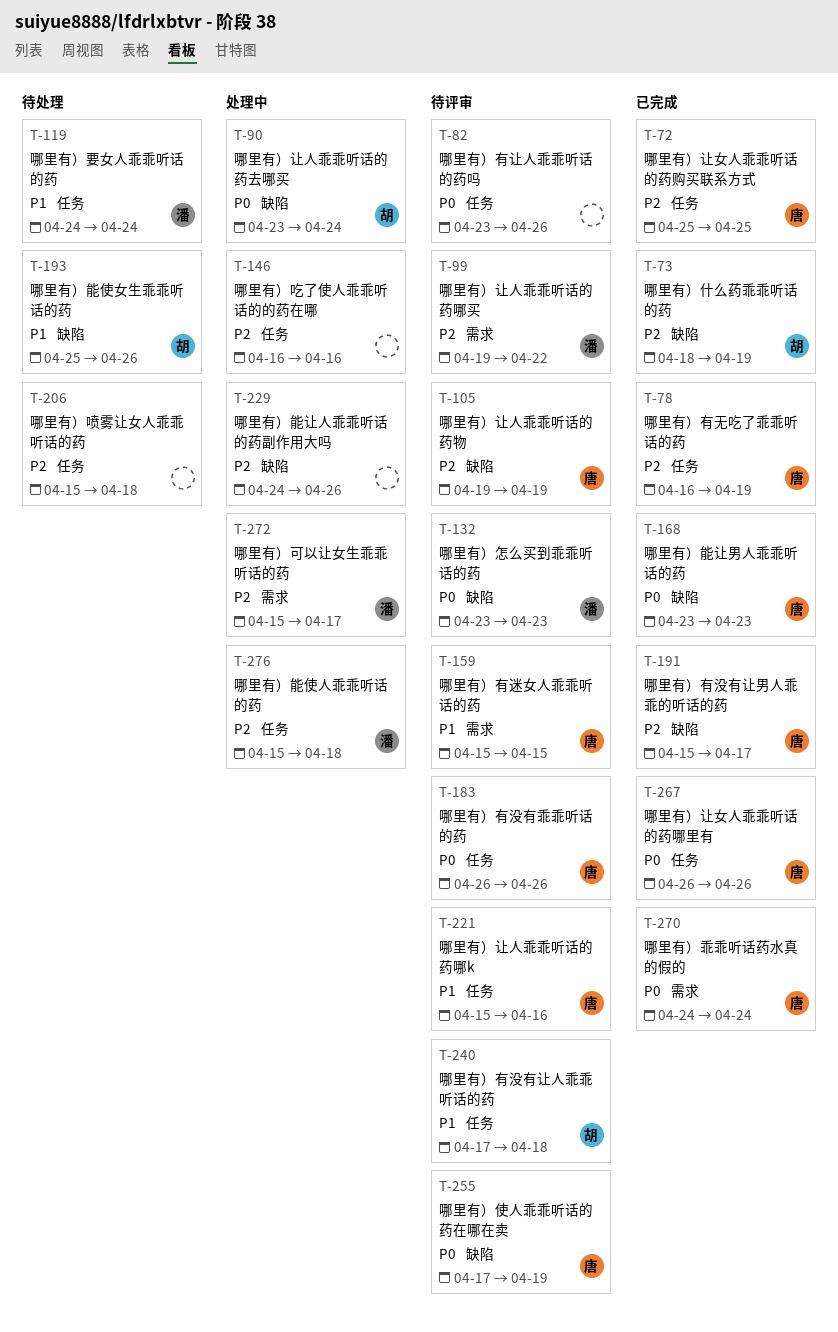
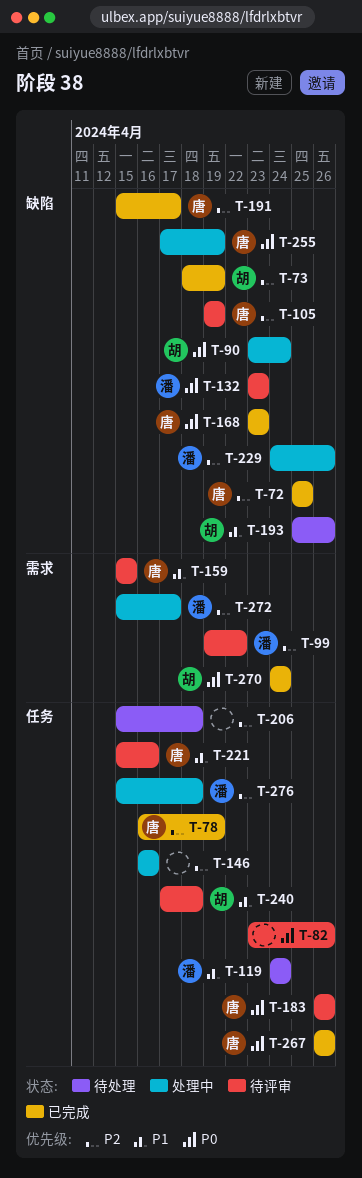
T-72, label: 任务 -> 缺陷
T-229, owner: none -> 潘
T-255, status: 待评审 -> 处理中
T-270, owner: 唐 -> 胡

